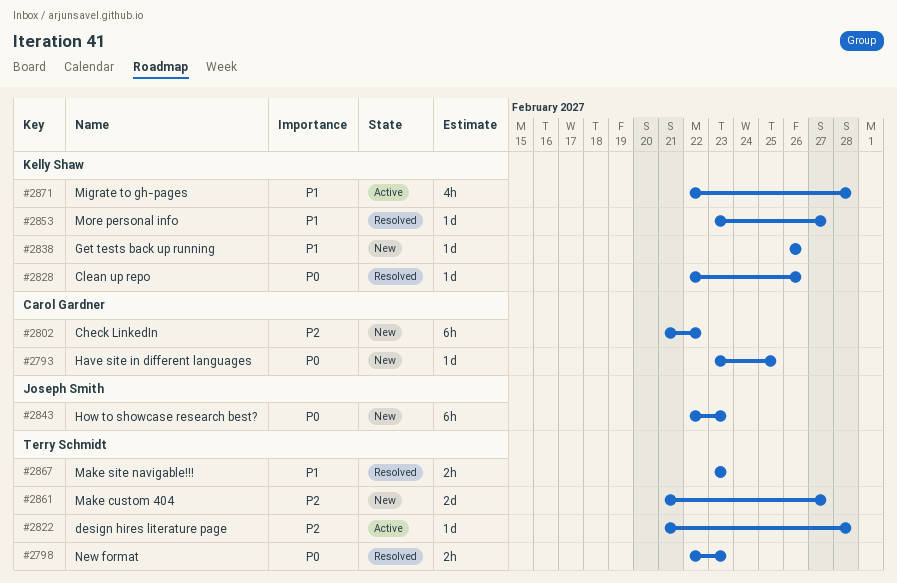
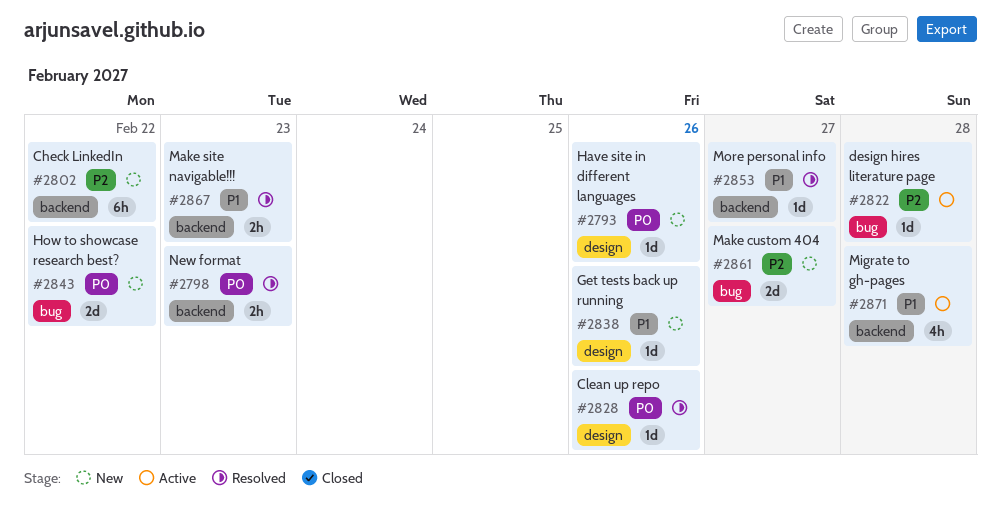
#2793, due: Feb 25 -> Feb 26
#2843, estimate: 6h -> 2d
#2843, due: Feb 23 -> Feb 22

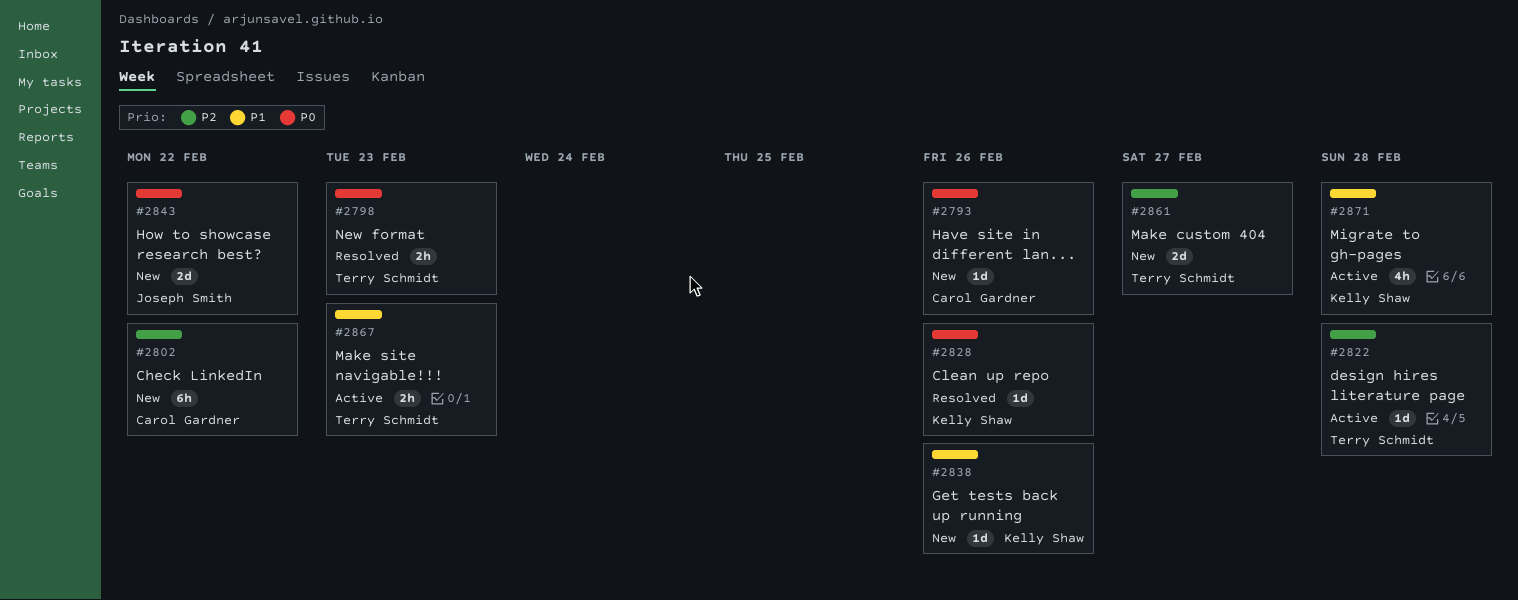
#2853: present -> none
#2867, status: Resolved -> Active

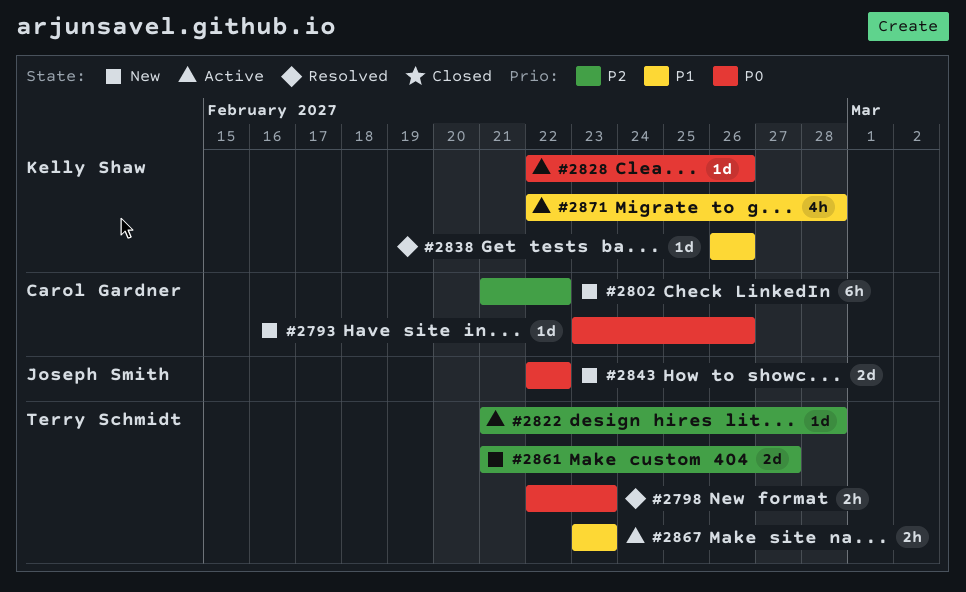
#2828, status: Resolved -> Active
#2838, status: New -> Resolved

